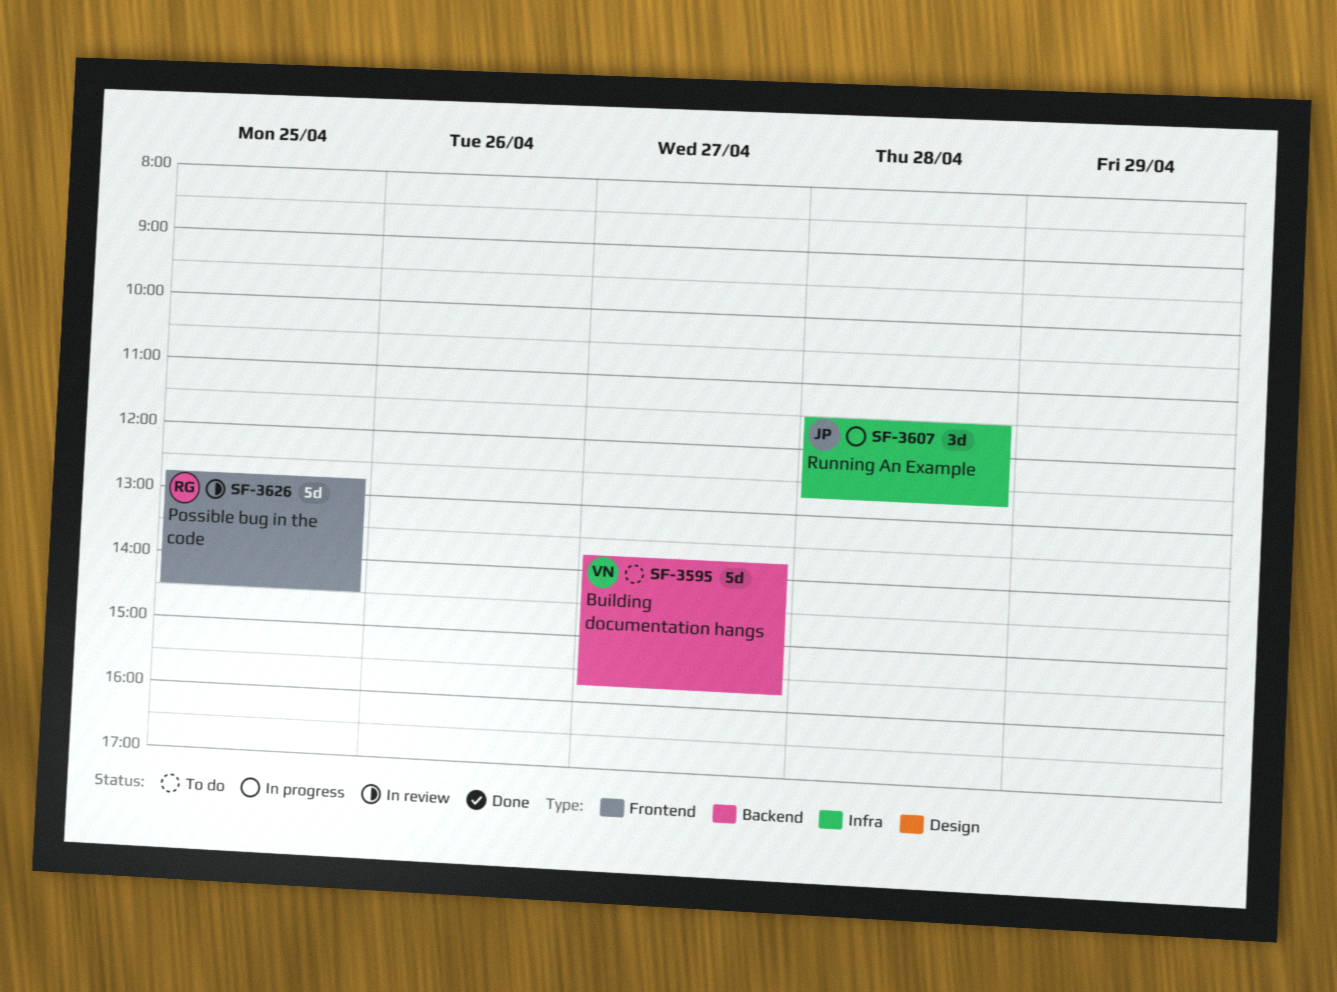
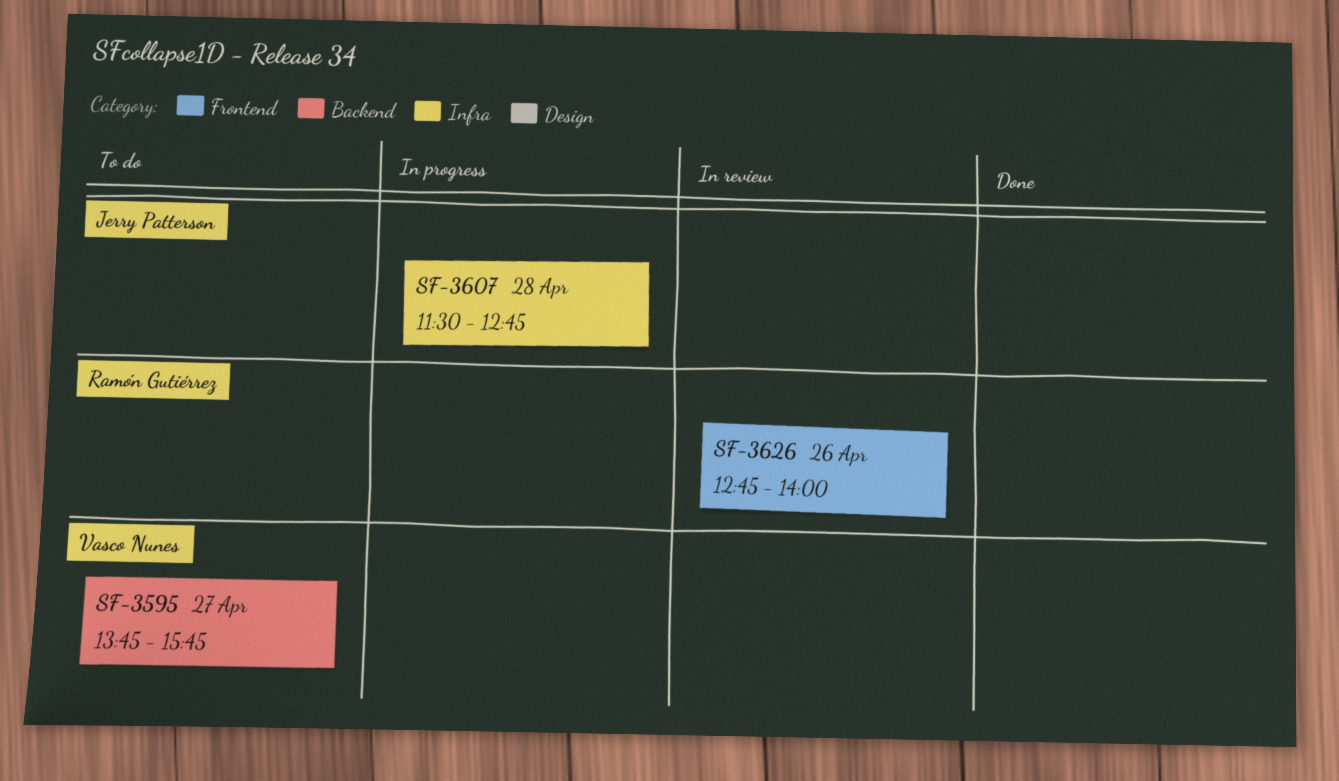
SF-3626, day: Apr 25 -> Apr 26
SF-3626, ends: 14:30 -> 14:00

